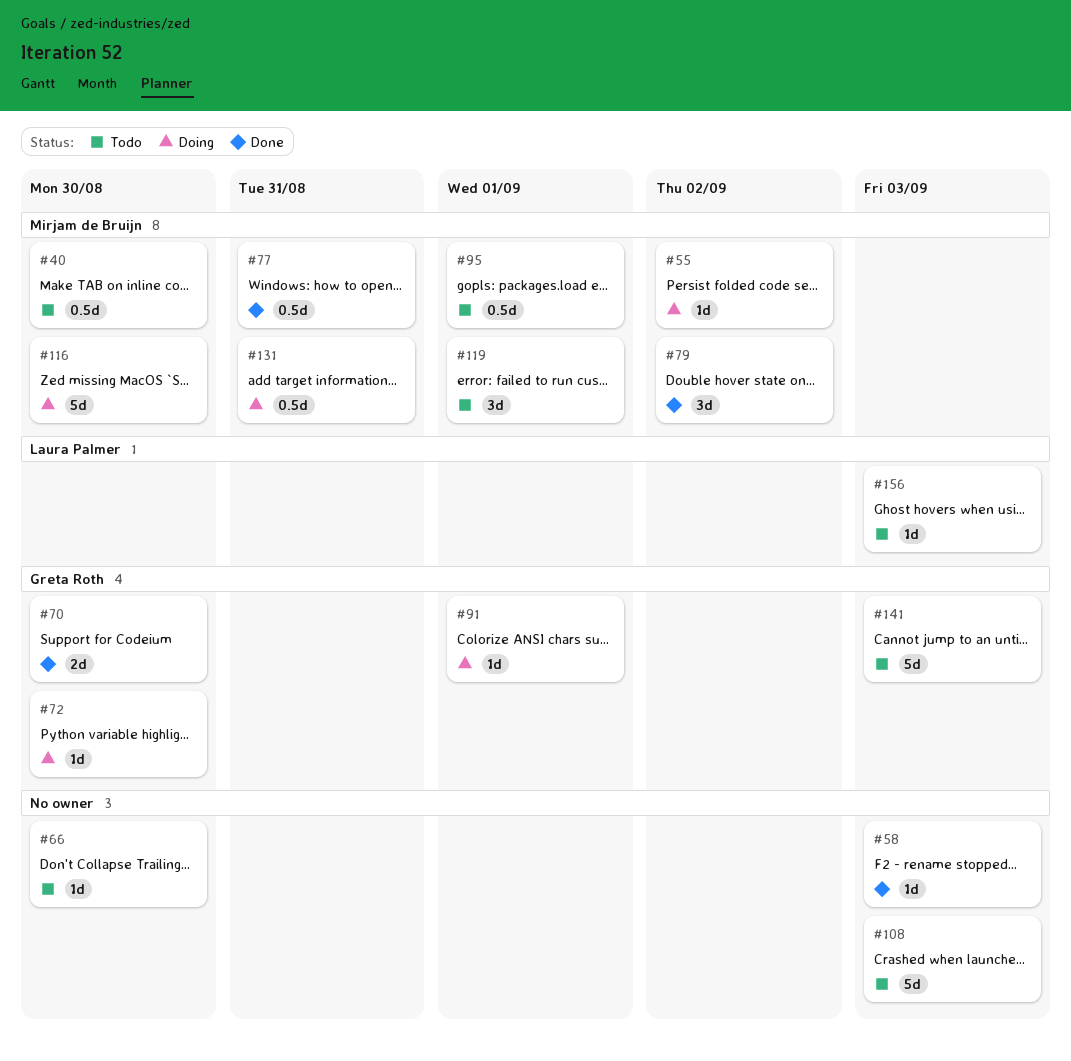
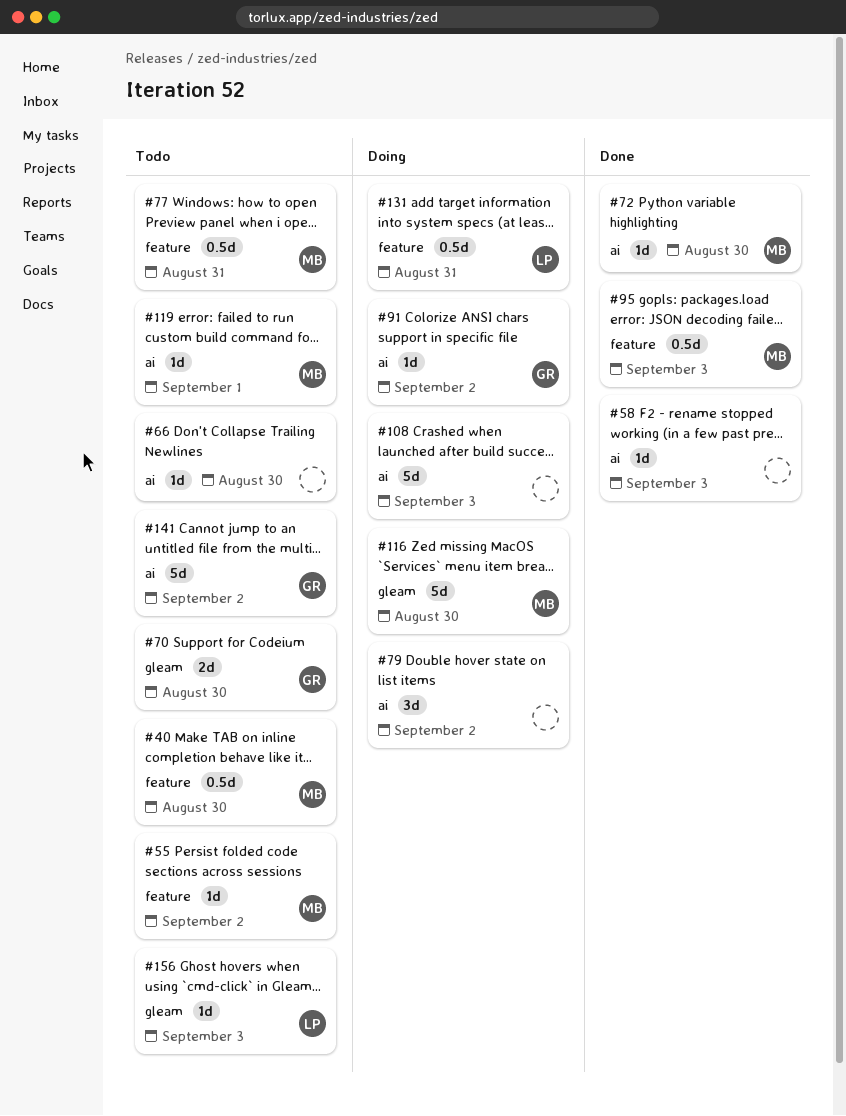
#55, status: Doing -> Todo
#70, status: Done -> Todo
#72, status: Doing -> Done
#72, owner: Greta Roth -> Mirjam de Bruijn
#77, status: Done -> Todo
#79, status: Done -> Doing
#79, owner: Mirjam de Bruijn -> none
#91, due: Sep 1 -> Sep 2
#95, status: Todo -> Done
#95, due: Sep 1 -> Sep 3
#108, status: Todo -> Doing
#119, estimate: 3d -> 1d
#131, owner: Mirjam de Bruijn -> Laura Palmer
#141, due: Sep 3 -> Sep 2

